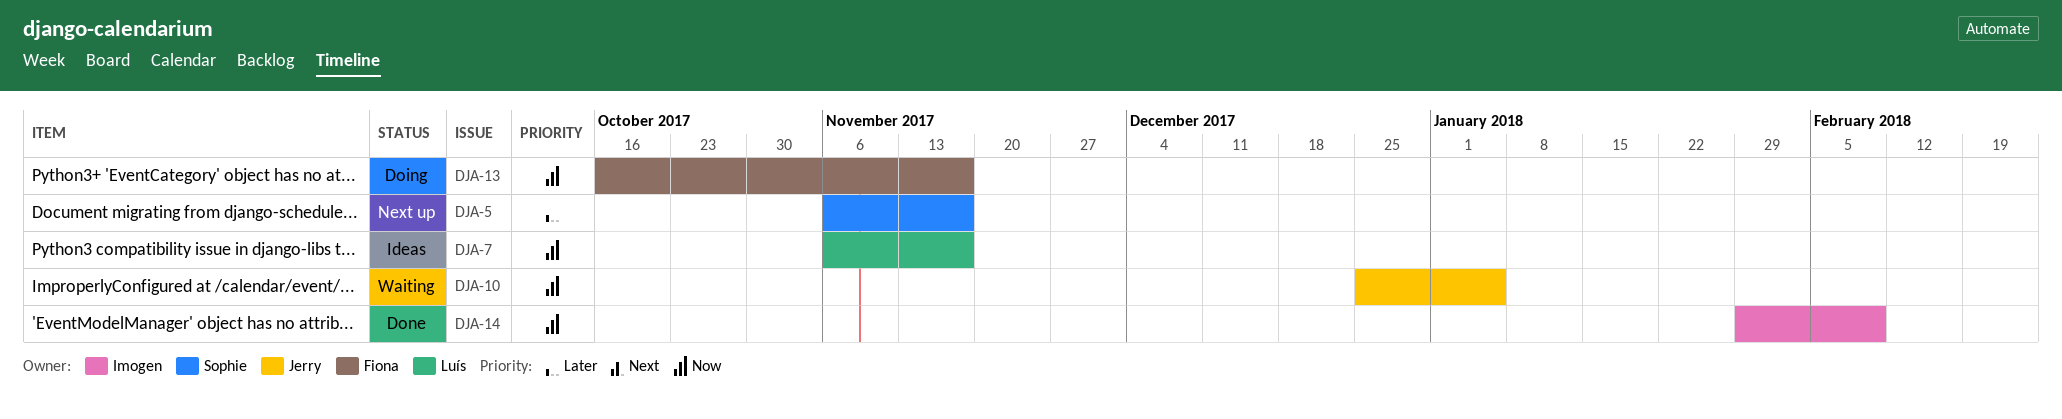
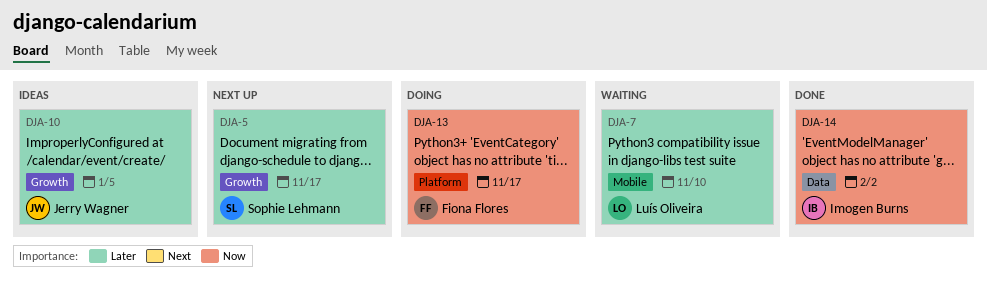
DJA-7, status: Ideas -> Waiting
DJA-7, priority: Now -> Later
DJA-7, due: Nov 17 -> Nov 10
DJA-10, status: Waiting -> Ideas
DJA-10, priority: Now -> Later
DJA-14, due: Feb 9 -> Feb 2

